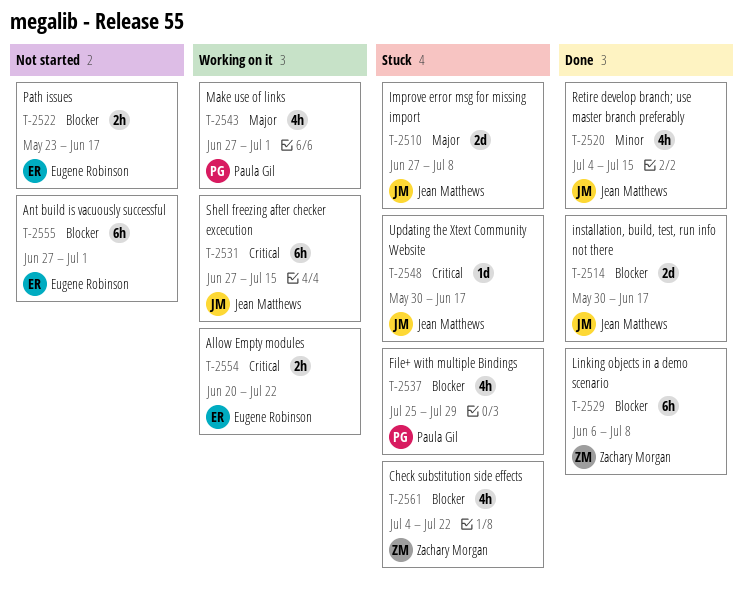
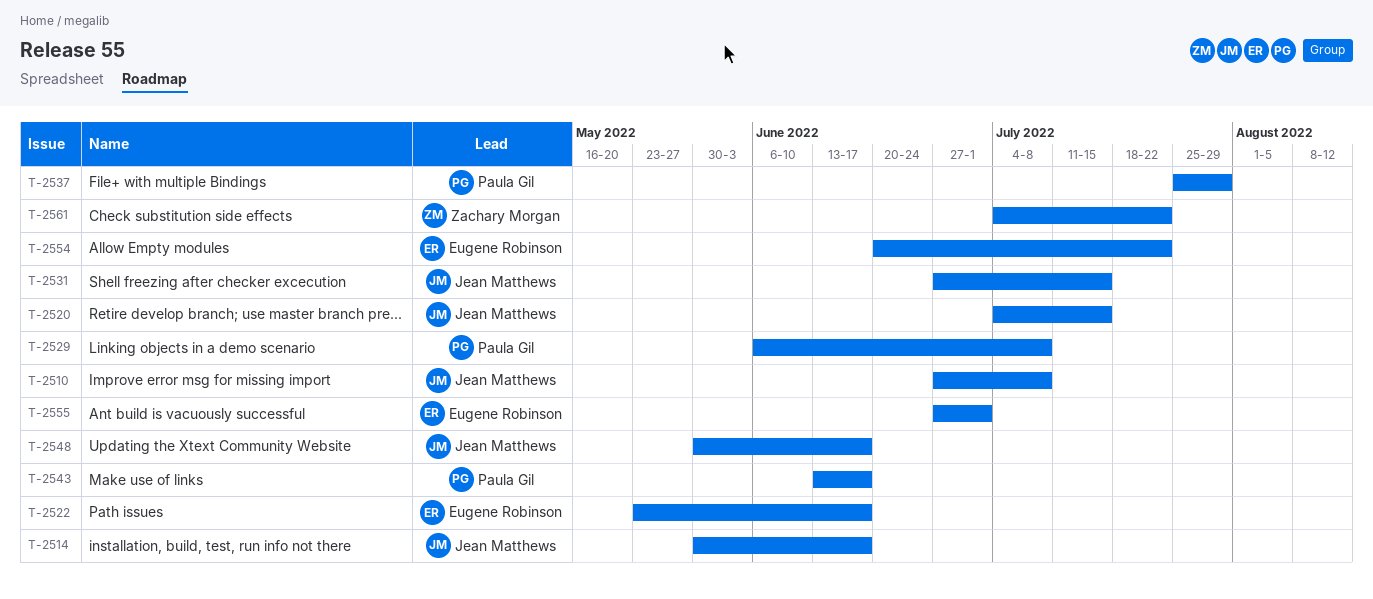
T-2529, owner: Zachary Morgan -> Paula Gil
T-2543, start: Jun 27 -> Jun 13
T-2543, due: Jul 1 -> Jun 17

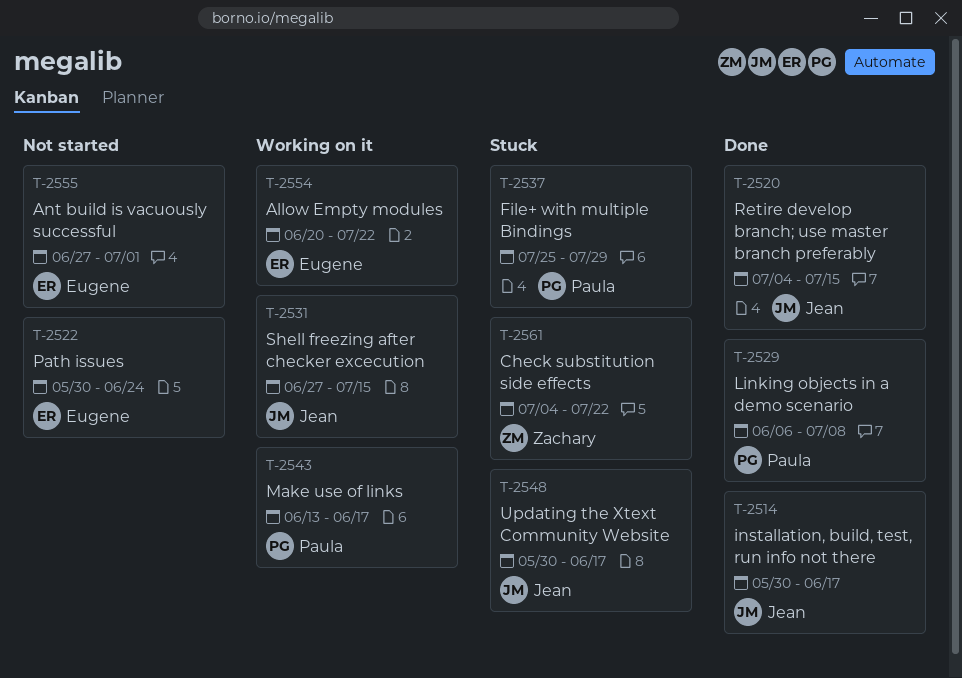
T-2510: present -> none
T-2522, start: May 23 -> May 30
T-2522, due: Jun 17 -> Jun 24

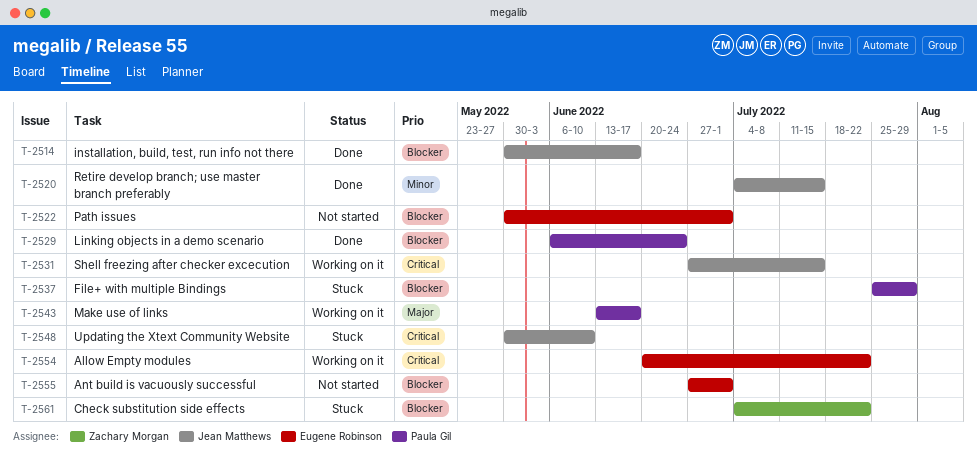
T-2522, due: Jun 24 -> Jul 1
T-2529, due: Jul 8 -> Jun 24
T-2548, due: Jun 17 -> Jun 10

